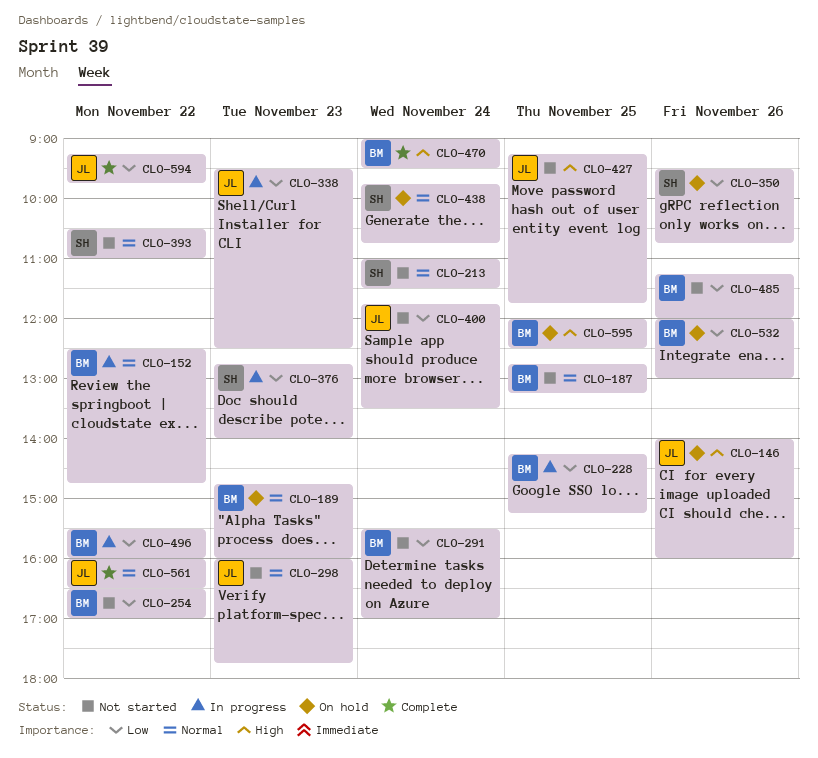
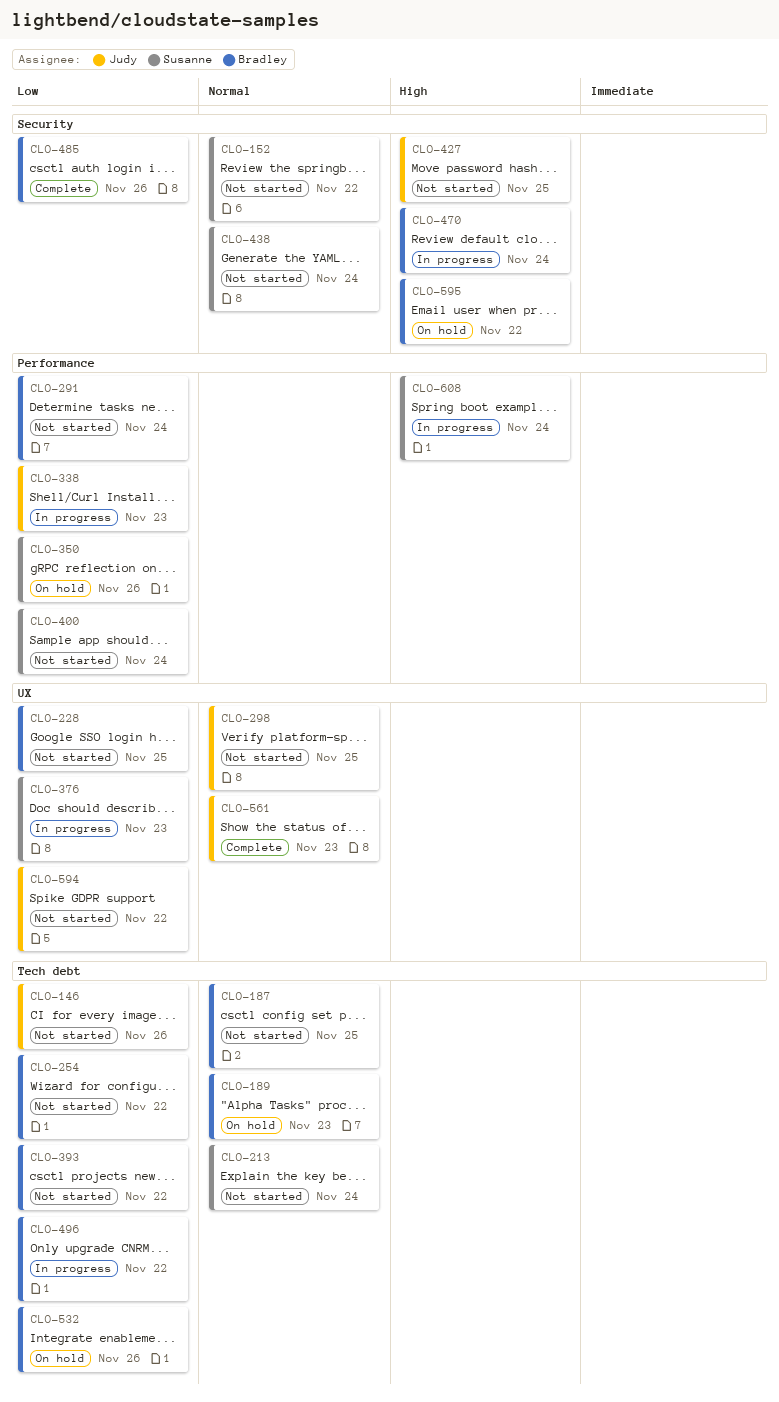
CLO-146, status: On hold -> Not started
CLO-146, priority: High -> Low
CLO-152, status: In progress -> Not started
CLO-152, owner: Bradley -> Susanne
CLO-228, status: In progress -> Not started
CLO-298, day: Nov 23 -> Nov 25
CLO-393, owner: Susanne -> Bradley
CLO-393, priority: Normal -> Low
CLO-400, owner: Judy -> Susanne
CLO-438, status: On hold -> Not started
CLO-470, status: Complete -> In progress
CLO-485, status: Not started -> Complete
CLO-561, day: Nov 22 -> Nov 23
CLO-594, status: Complete -> Not started
CLO-595, day: Nov 25 -> Nov 22
CLO-608: none -> present

